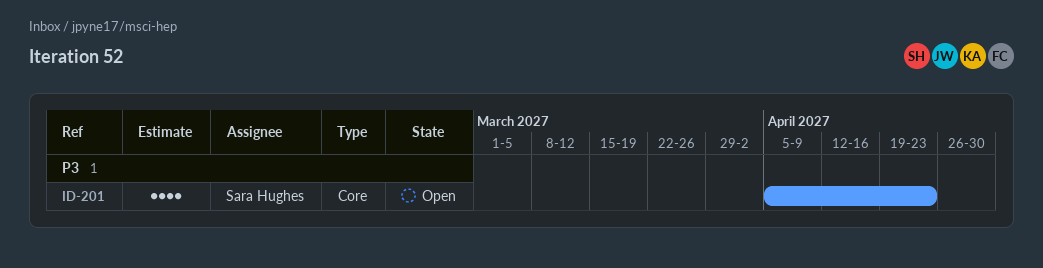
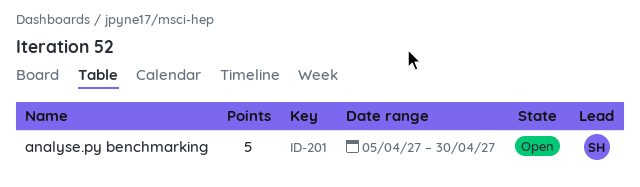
ID-201, estimate: 4 -> 5
ID-201, due: Apr 23 -> Apr 30

